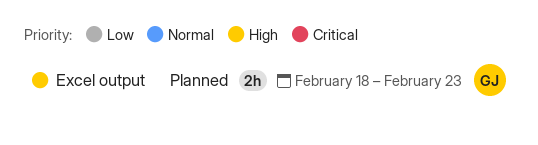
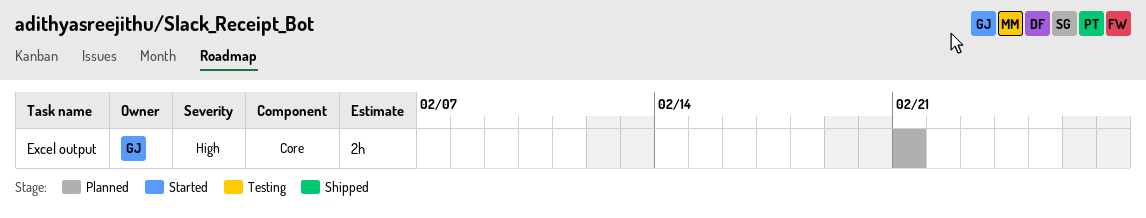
Excel output, start: Feb 18 -> Feb 21
Excel output, due: Feb 23 -> Feb 21

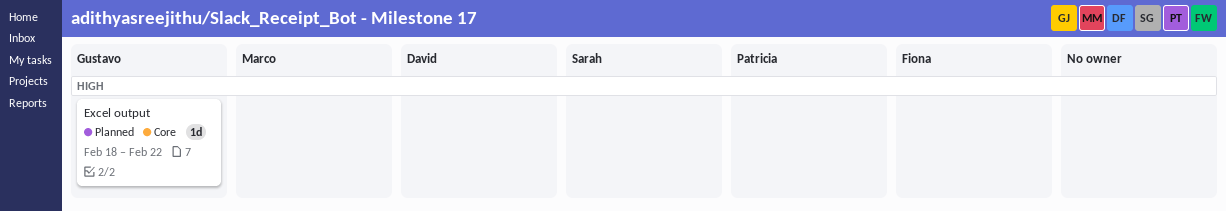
Excel output, estimate: 2h -> 1d
Excel output, start: Feb 21 -> Feb 18
Excel output, due: Feb 21 -> Feb 22

